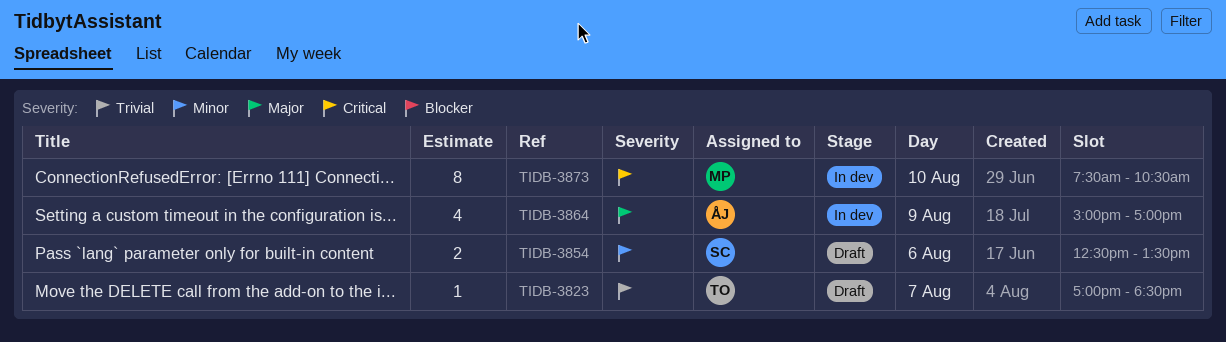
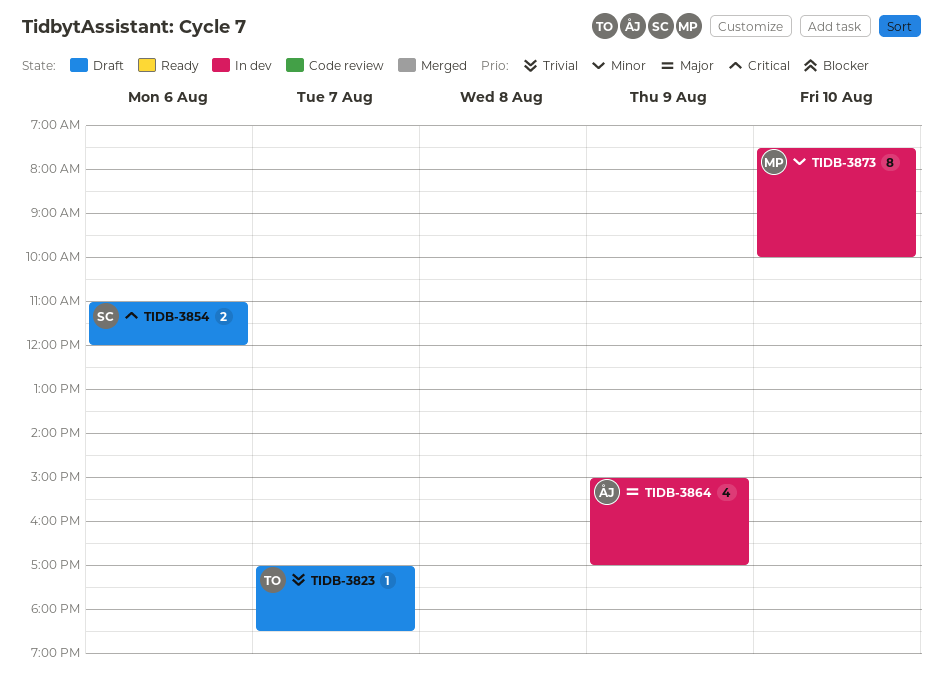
TIDB-3854, priority: Minor -> Critical
TIDB-3854, begins: 12:30 -> 11:00
TIDB-3854, ends: 13:30 -> 12:00
TIDB-3873, priority: Critical -> Minor
TIDB-3873, ends: 10:30 -> 10:00

